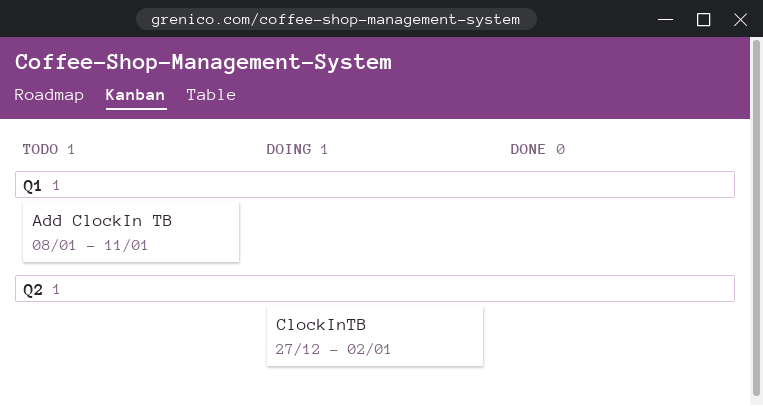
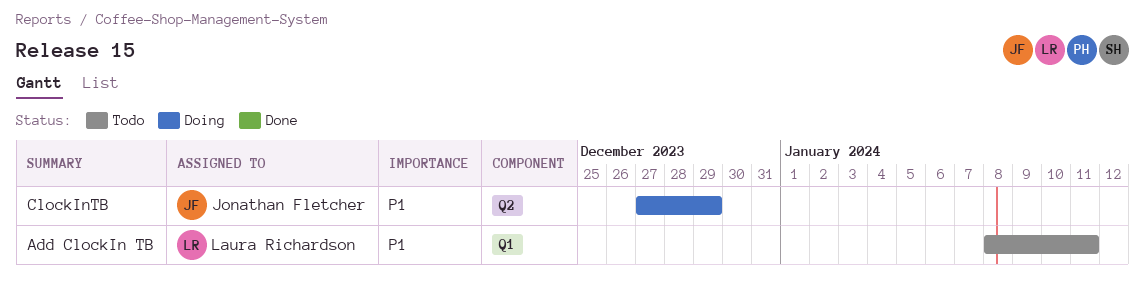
ClockInTB, due: Jan 2 -> Dec 29

